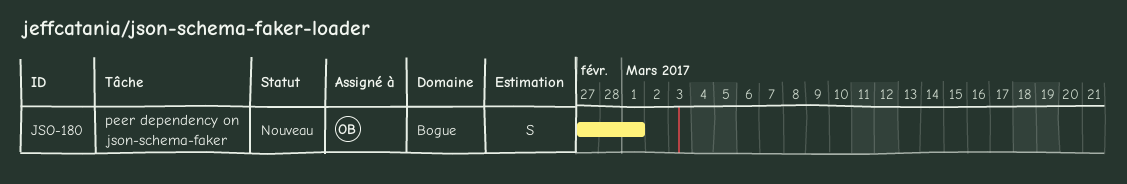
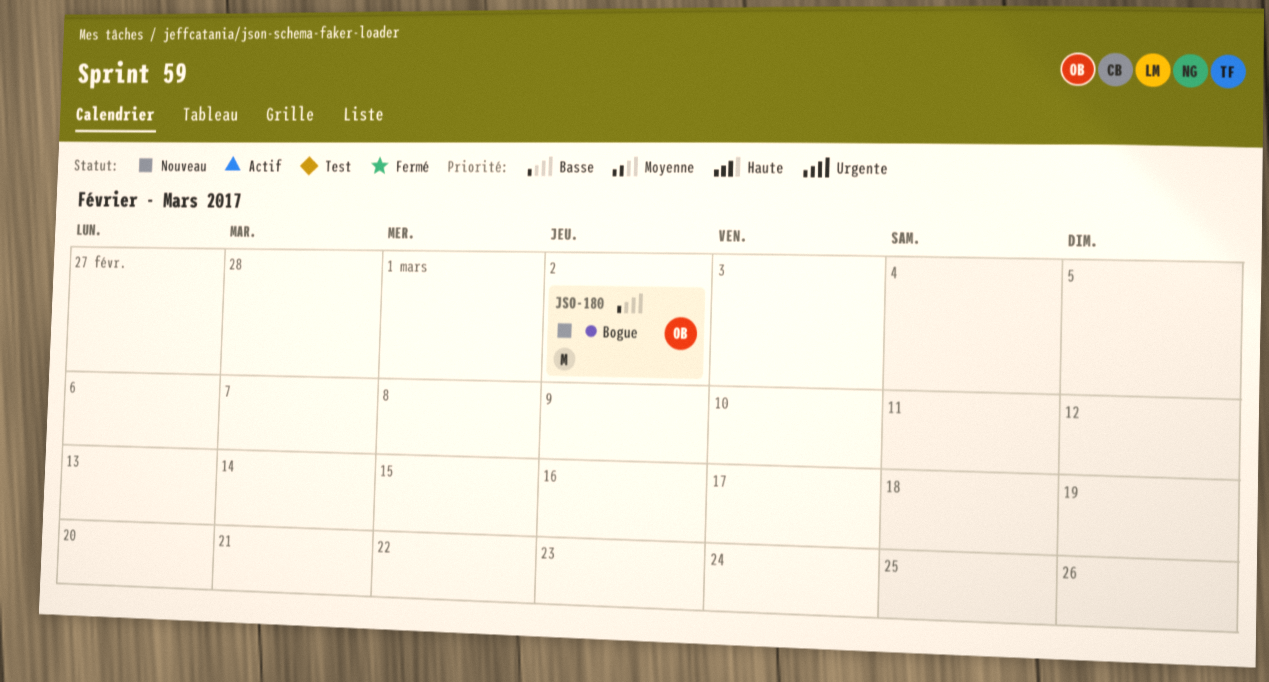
JSO-180, estimate: S -> M
JSO-180, due: Mar 1 -> Mar 2

